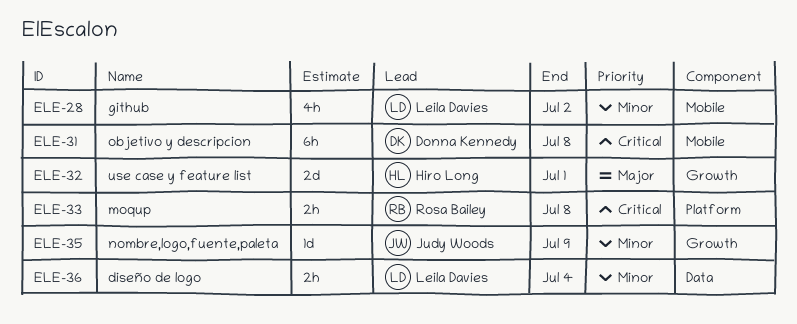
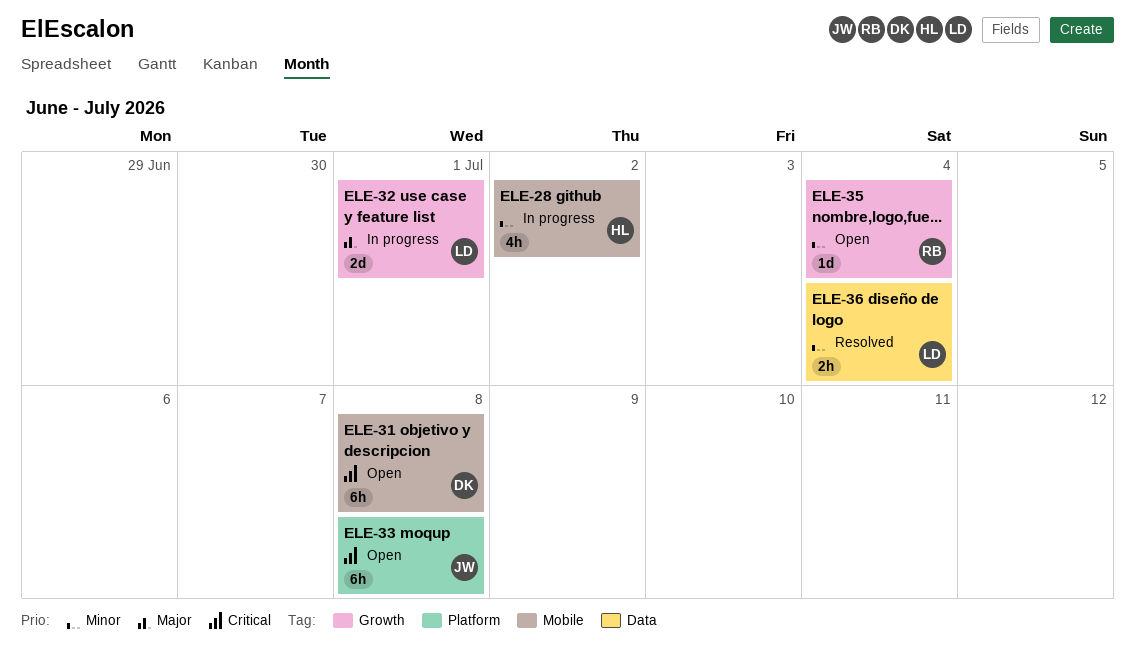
ELE-28, owner: Leila Davies -> Hiro Long
ELE-32, owner: Hiro Long -> Leila Davies
ELE-33, owner: Rosa Bailey -> Judy Woods
ELE-33, estimate: 2h -> 6h
ELE-35, owner: Judy Woods -> Rosa Bailey
ELE-35, due: Jul 9 -> Jul 4

